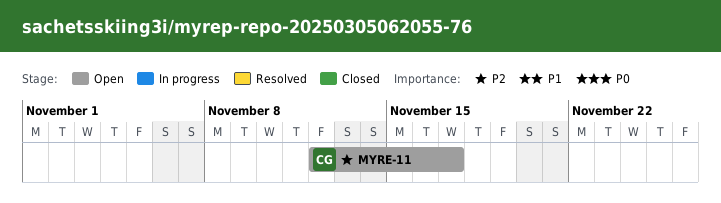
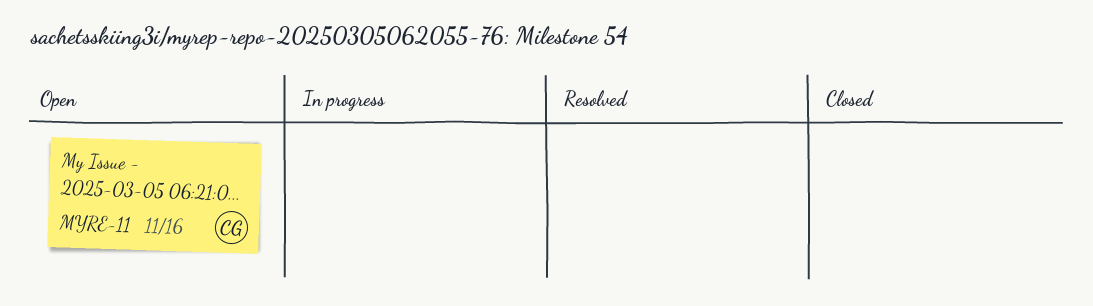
MYRE-11, due: Nov 17 -> Nov 16

